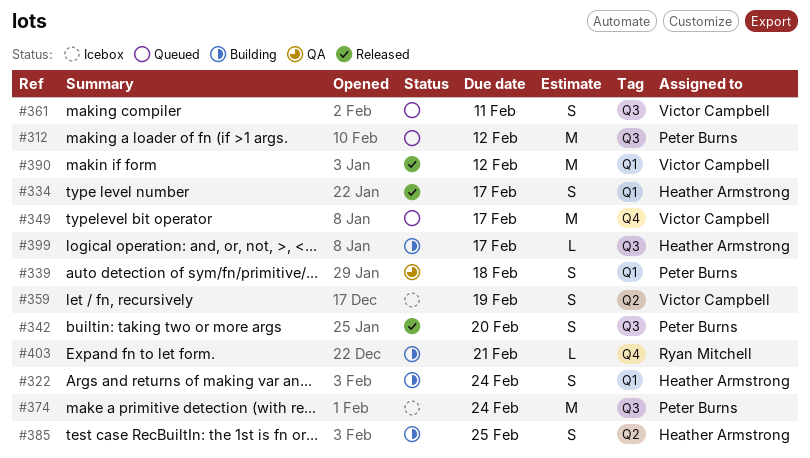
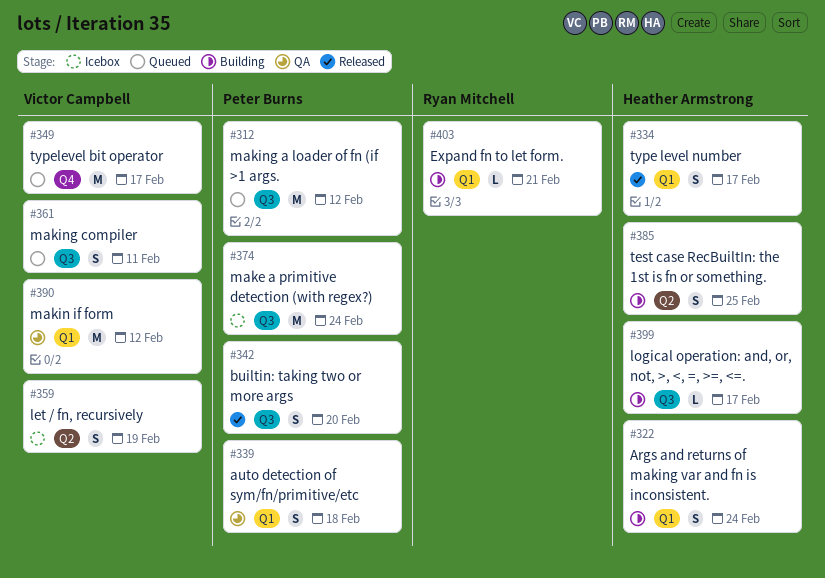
#390, status: Released -> QA
#403, label: Q4 -> Q1

